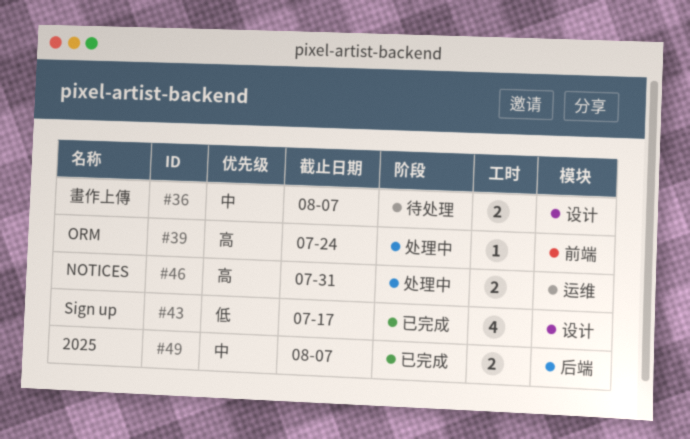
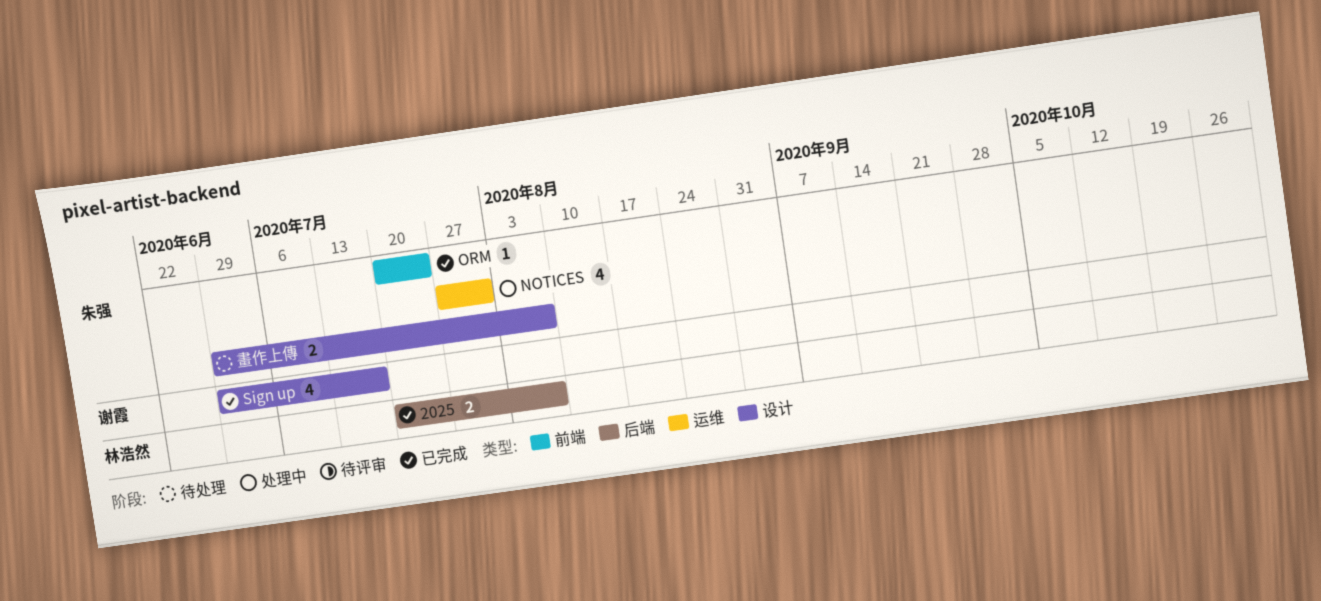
NOTICES, estimate: 2 -> 4
ORM, status: 处理中 -> 已完成

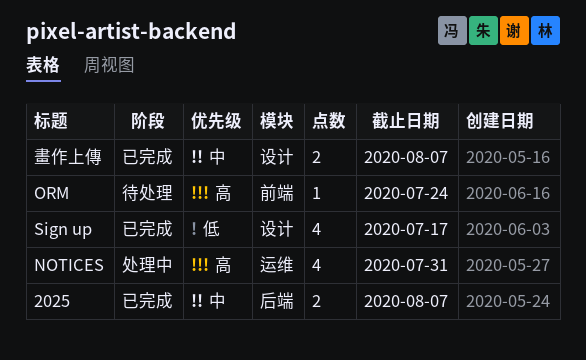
ORM, status: 已完成 -> 待处理
畫作上傳, status: 待处理 -> 已完成

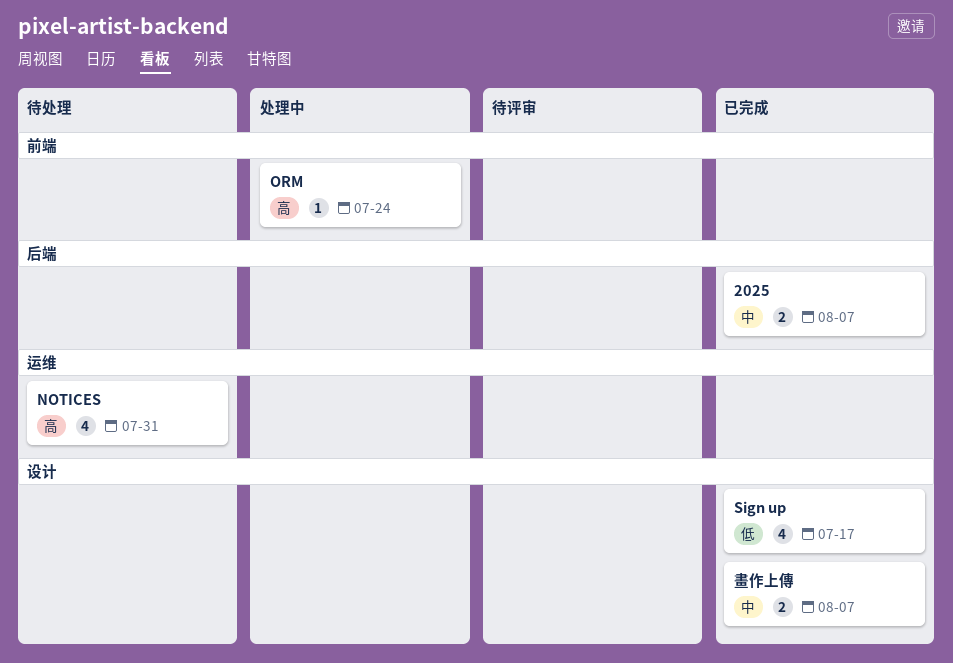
NOTICES, status: 处理中 -> 待处理
ORM, status: 待处理 -> 处理中

